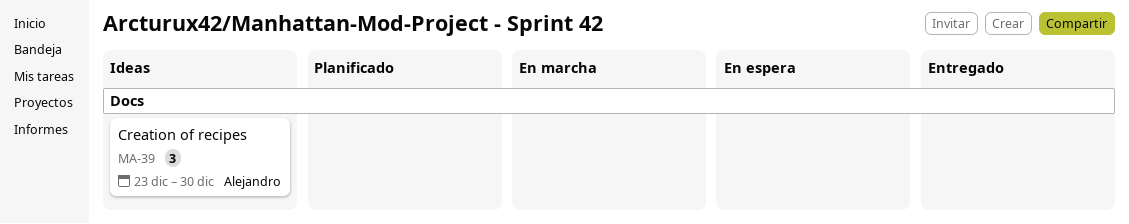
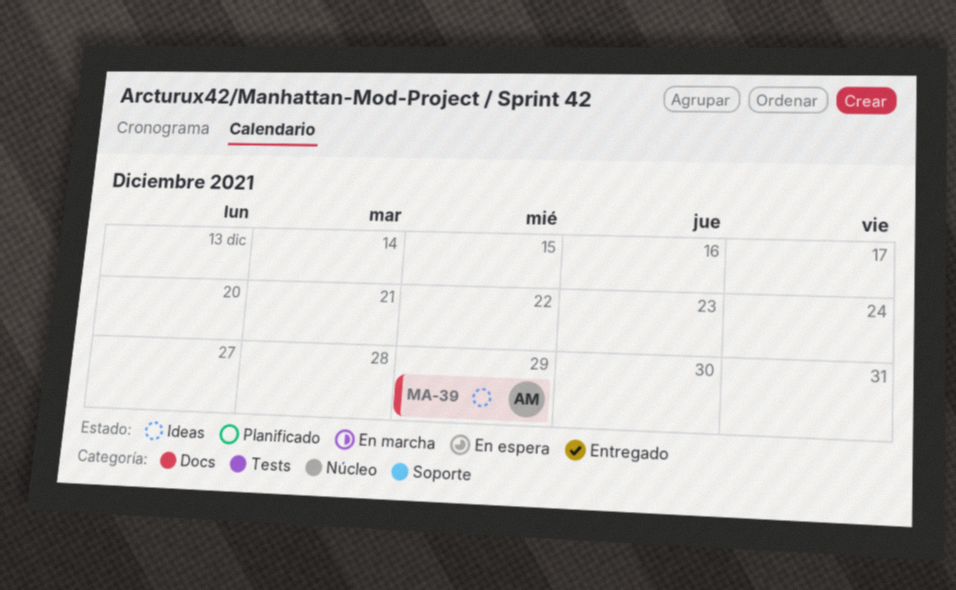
MA-39, due: Dec 30 -> Dec 29

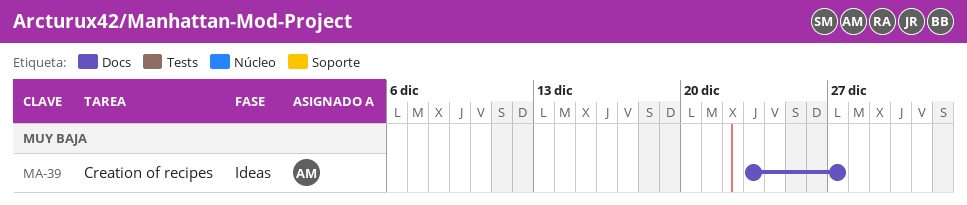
MA-39, due: Dec 29 -> Dec 27

